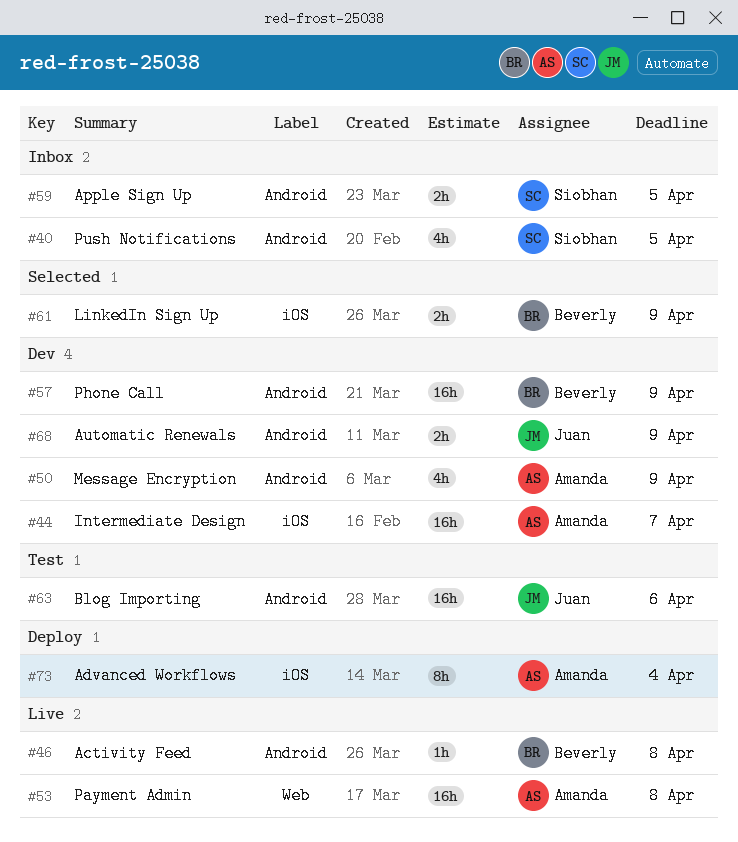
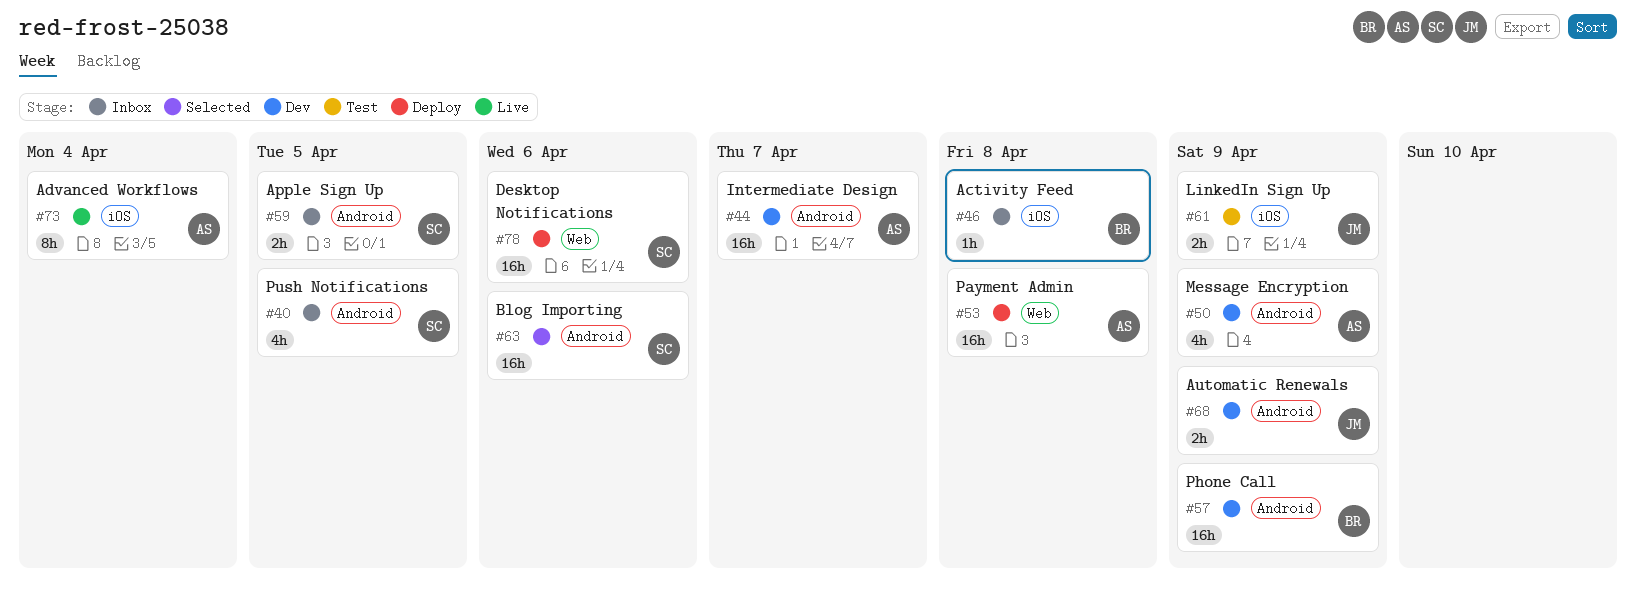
#44, label: iOS -> Android
#46, status: Live -> Inbox
#46, label: Android -> iOS
#53, status: Live -> Deploy
#61, status: Selected -> Test
#61, owner: Beverly -> Juan
#63, status: Test -> Selected
#63, owner: Juan -> Siobhan
#73, status: Deploy -> Live
#78: none -> present

